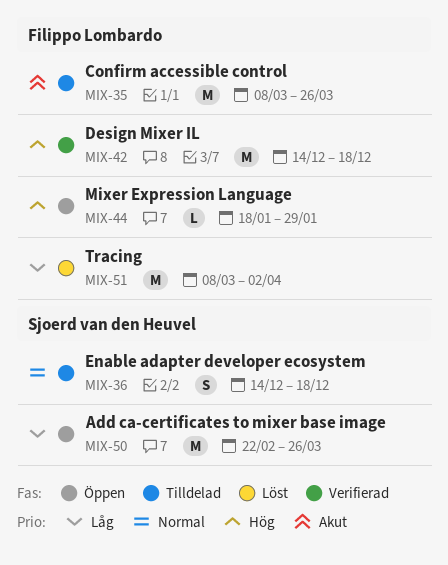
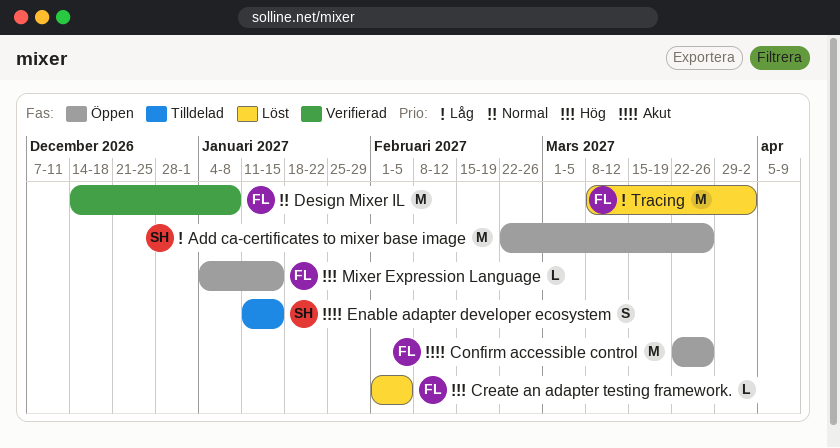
Confirm accessible control, status: Tilldelad -> Öppen
Confirm accessible control, start: Mar 8 -> Mar 22
Create an adapter testing framework.: none -> present
Design Mixer IL, priority: Hög -> Normal
Design Mixer IL, due: Dec 18 -> Jan 8
Enable adapter developer ecosystem, priority: Normal -> Akut
Enable adapter developer ecosystem, start: Dec 14 -> Jan 11
Enable adapter developer ecosystem, due: Dec 18 -> Jan 15
Mixer Expression Language, start: Jan 18 -> Jan 4
Mixer Expression Language, due: Jan 29 -> Jan 15

